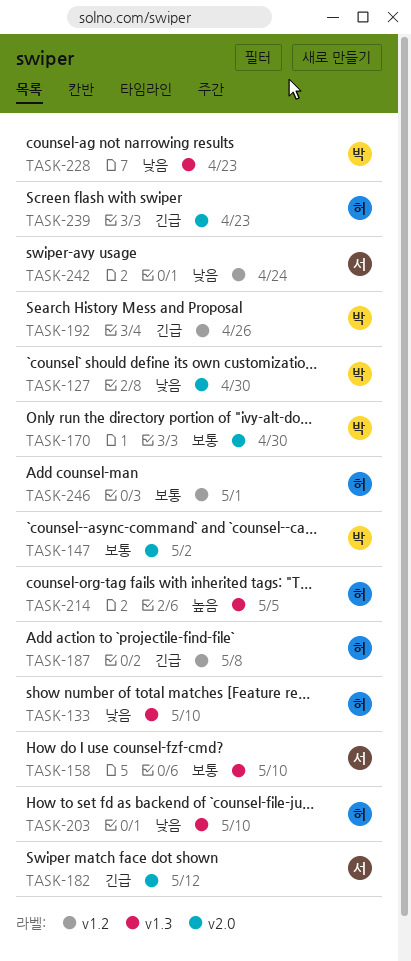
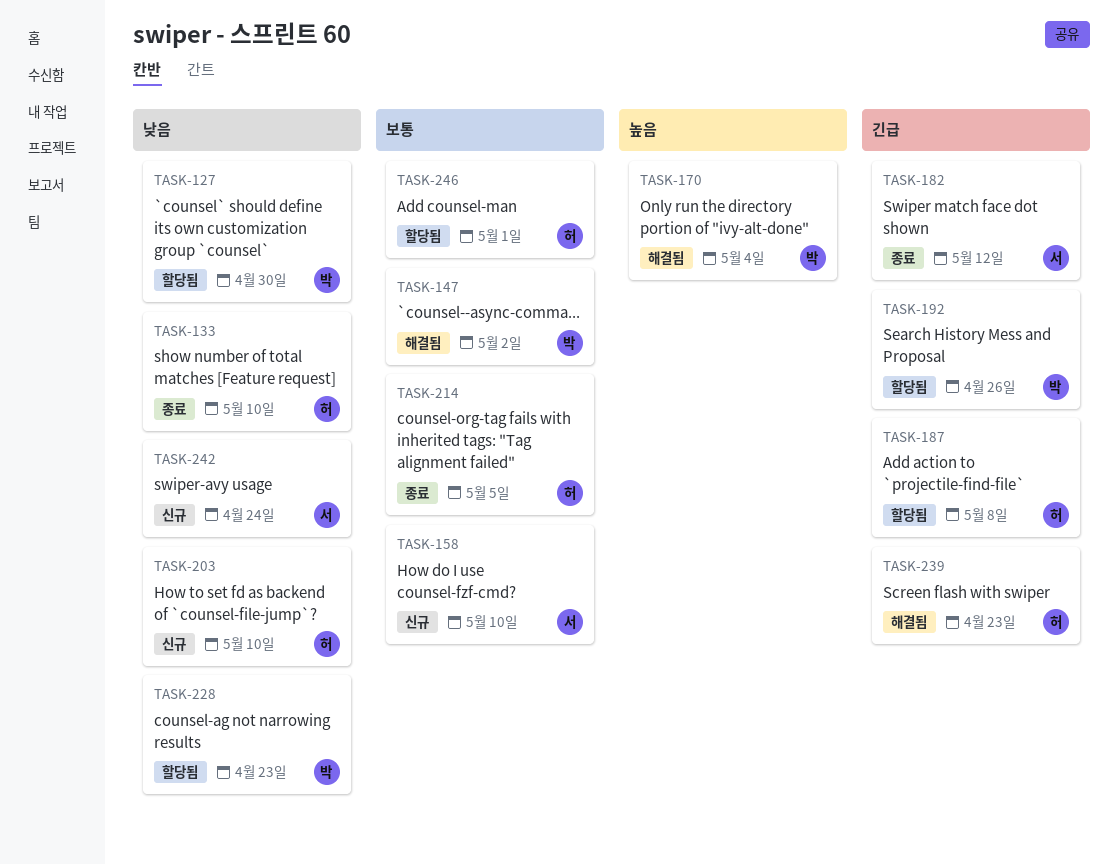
TASK-170, priority: 보통 -> 높음
TASK-170, due: Apr 30 -> May 4
TASK-214, priority: 높음 -> 보통

